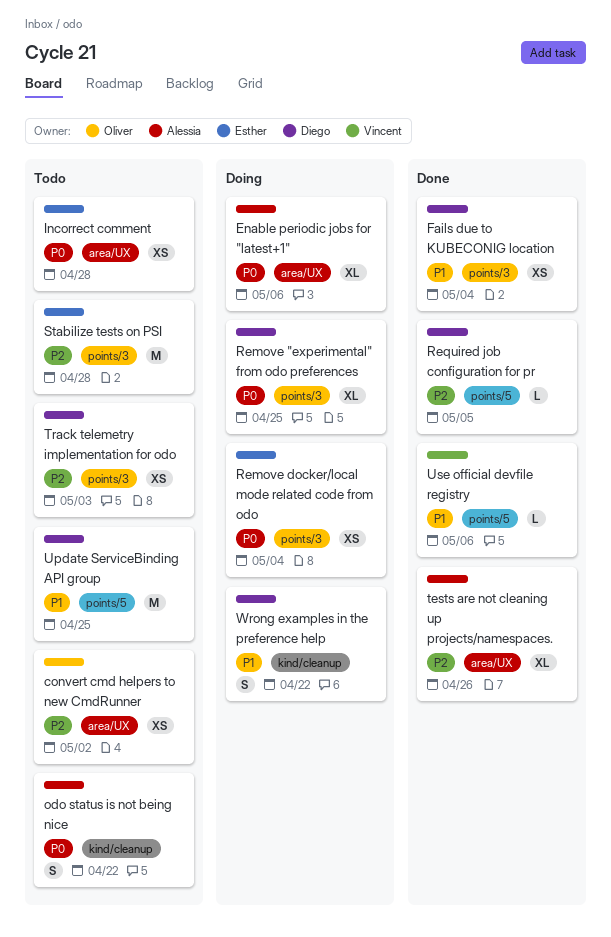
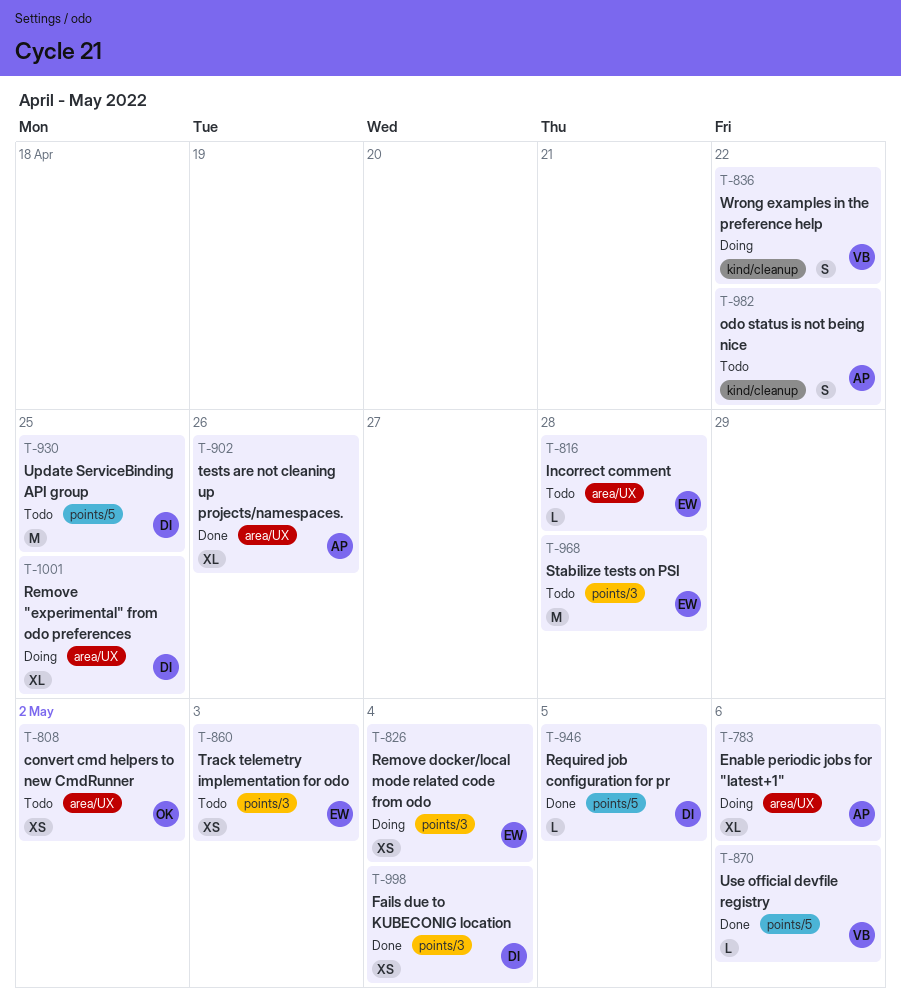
Incorrect comment, estimate: XS -> L
Remove "experimental" from odo preferences, label: points/3 -> area/UX
Track telemetry implementation for odo, owner: Diego -> Esther
Wrong examples in the preference help, owner: Diego -> Vincent

